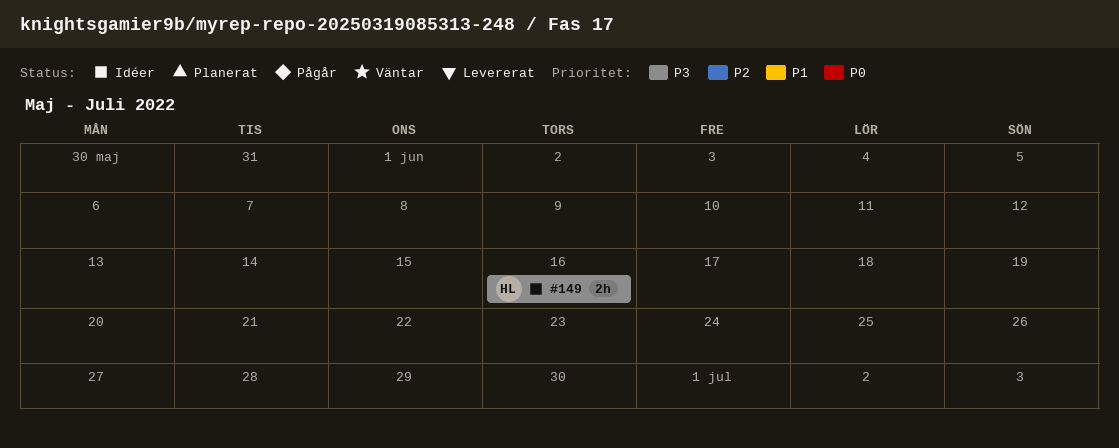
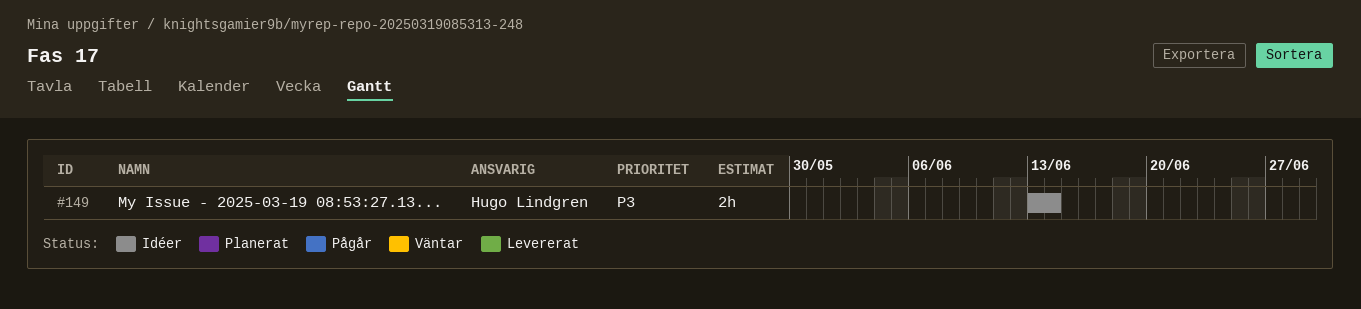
#149, start: Jun 16 -> Jun 13
#149, due: Jun 16 -> Jun 14

